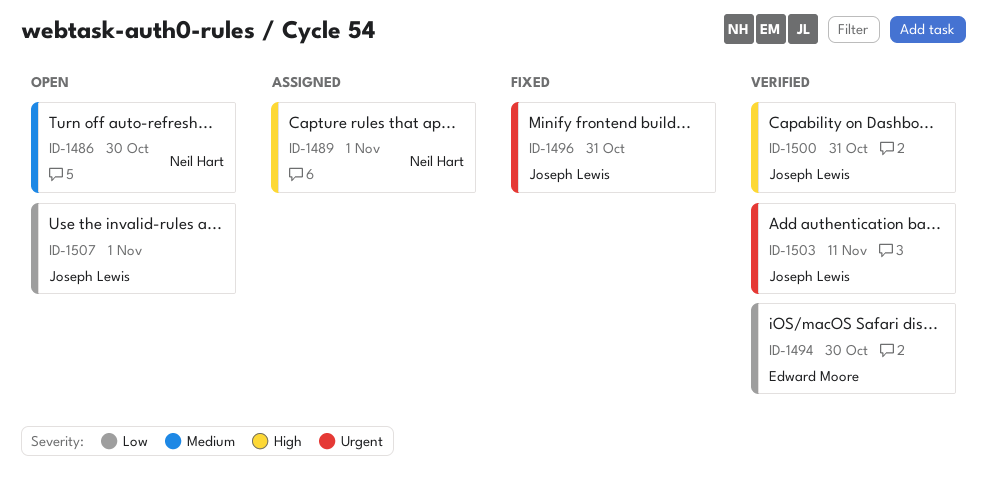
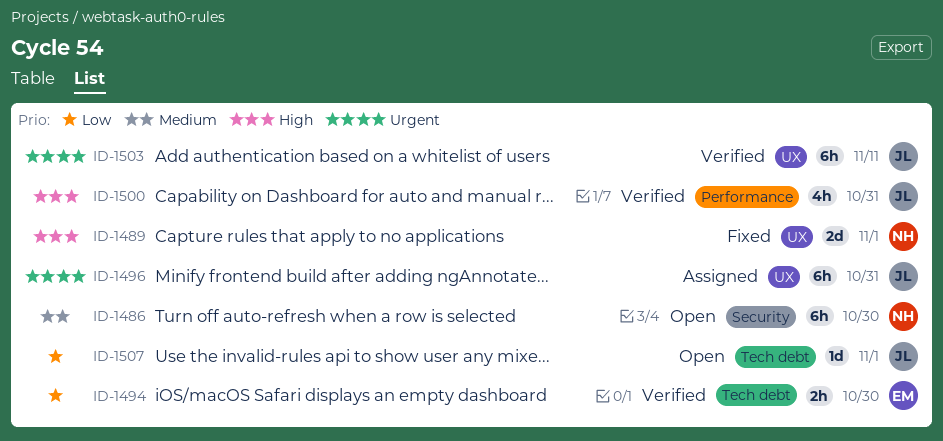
ID-1489, status: Assigned -> Fixed
ID-1496, status: Fixed -> Assigned

